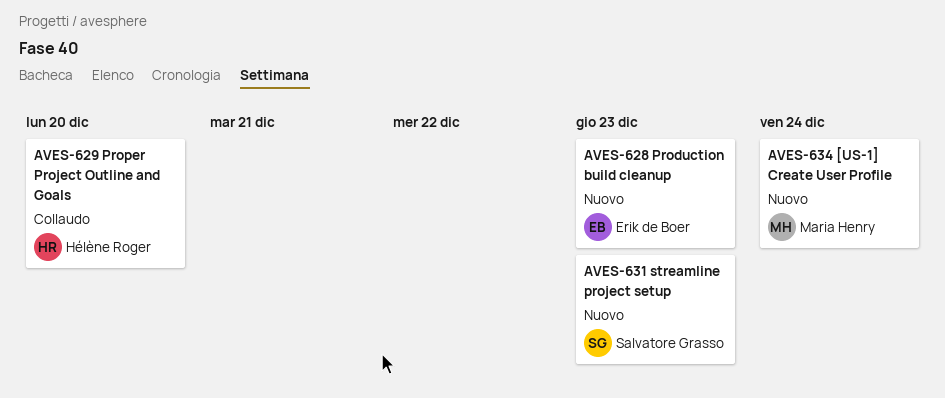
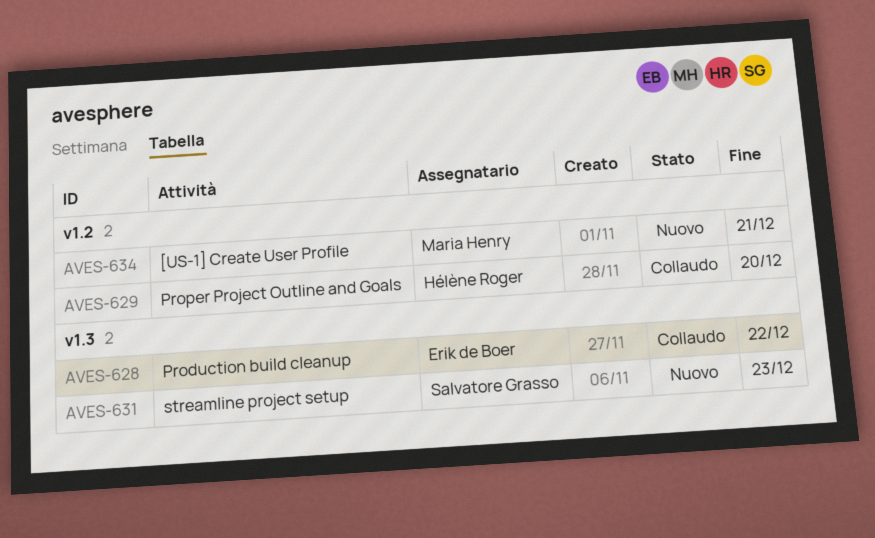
AVES-628, status: Nuovo -> Collaudo
AVES-628, due: Dec 23 -> Dec 22
AVES-634, due: Dec 24 -> Dec 21

